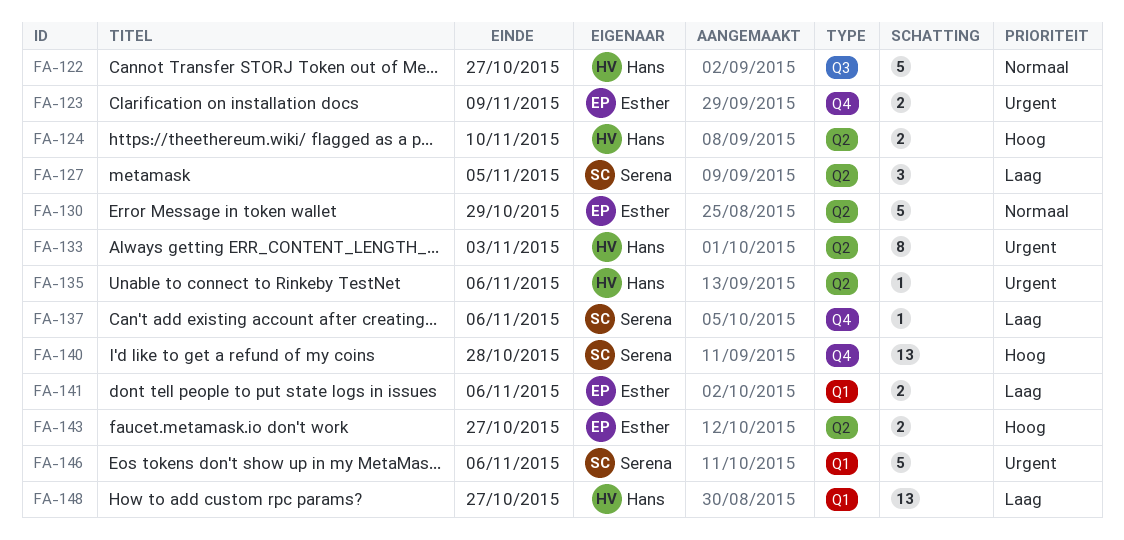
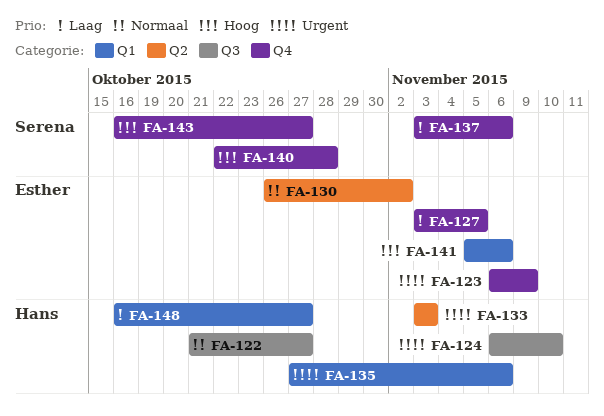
FA-124, priority: Hoog -> Urgent
FA-124, label: Q2 -> Q3
FA-127, owner: Serena -> Esther
FA-127, label: Q2 -> Q4
FA-130, due: Oct 29 -> Nov 2
FA-135, label: Q2 -> Q1
FA-141, priority: Laag -> Hoog
FA-143, owner: Esther -> Serena
FA-143, label: Q2 -> Q4
FA-146: present -> none

